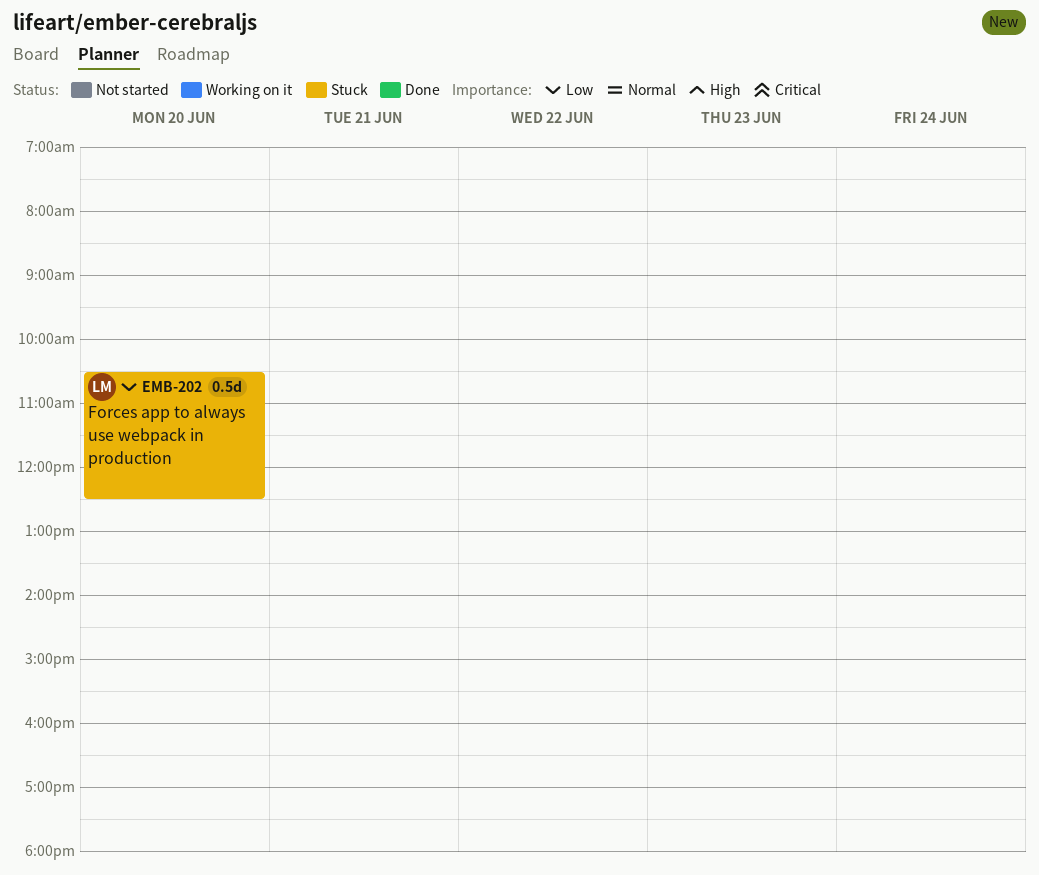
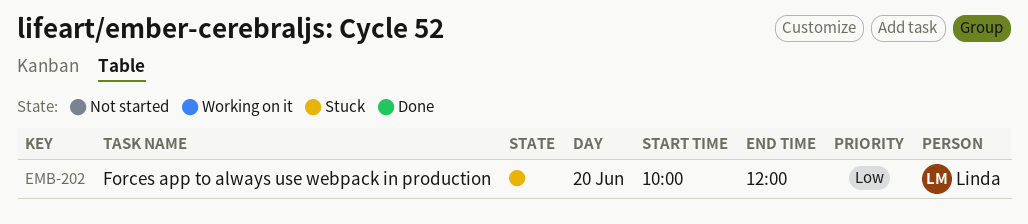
EMB-202, begins: 10:30 -> 10:00
EMB-202, ends: 12:30 -> 12:00

